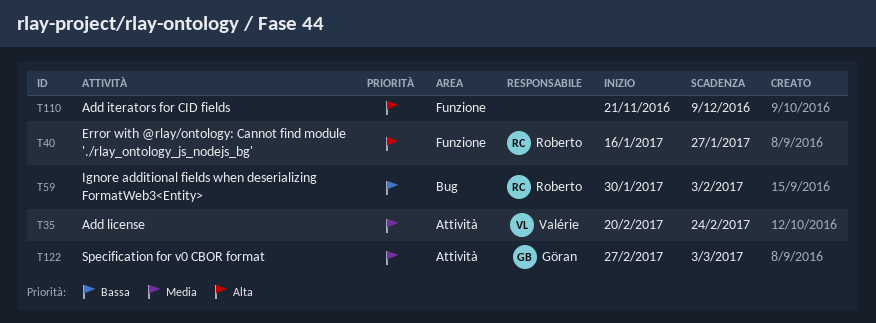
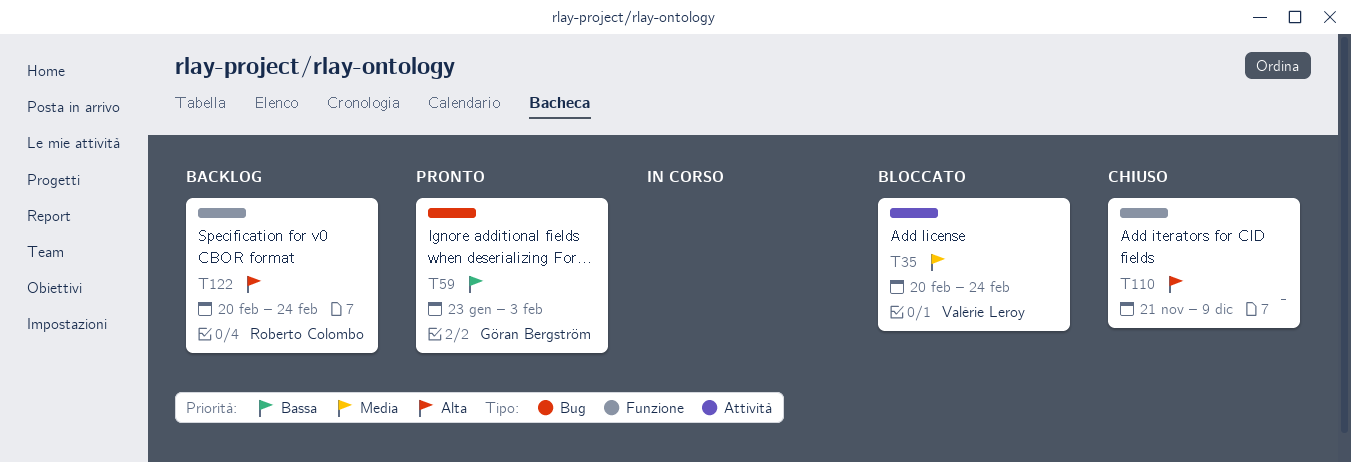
T40: present -> none
T59, owner: Roberto Colombo -> Göran Bergström
T59, start: Jan 30 -> Jan 23
T122, owner: Göran Bergström -> Roberto Colombo
T122, priority: Media -> Alta
T122, label: Attività -> Funzione
T122, start: Feb 27 -> Feb 20
T122, due: Mar 3 -> Feb 24

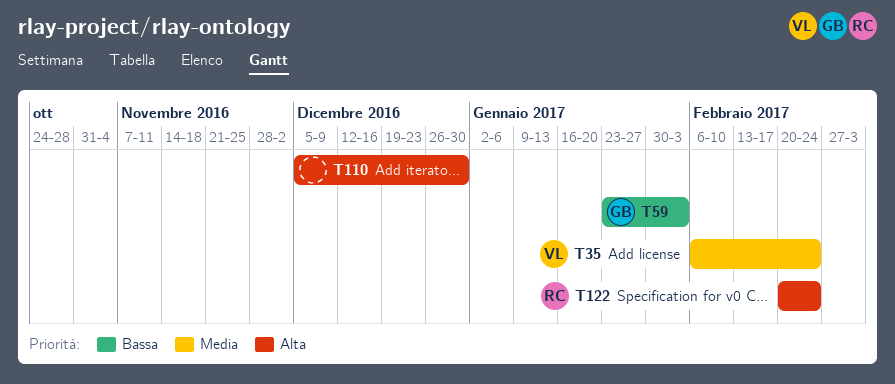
T35, start: Feb 20 -> Feb 6
T110, start: Nov 21 -> Dec 5
T110, due: Dec 9 -> Dec 30

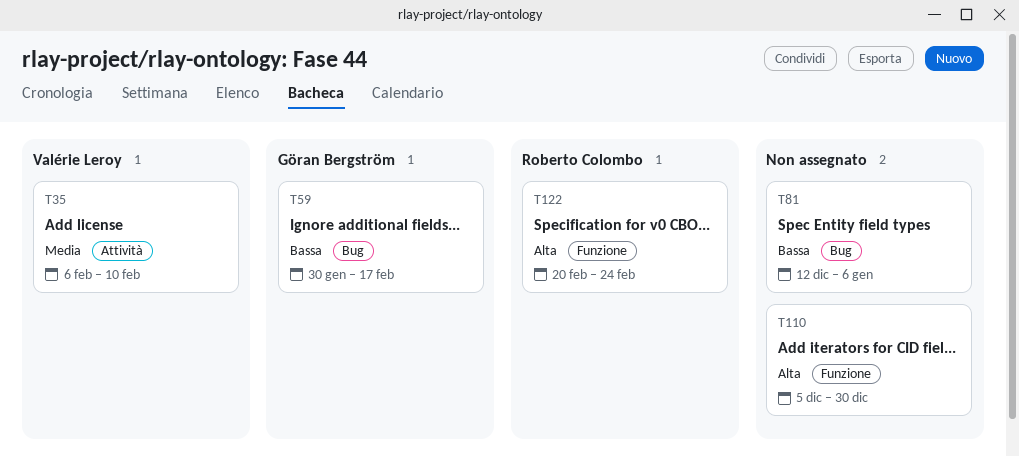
T35, due: Feb 24 -> Feb 10
T59, start: Jan 23 -> Jan 30
T59, due: Feb 3 -> Feb 17
T81: none -> present

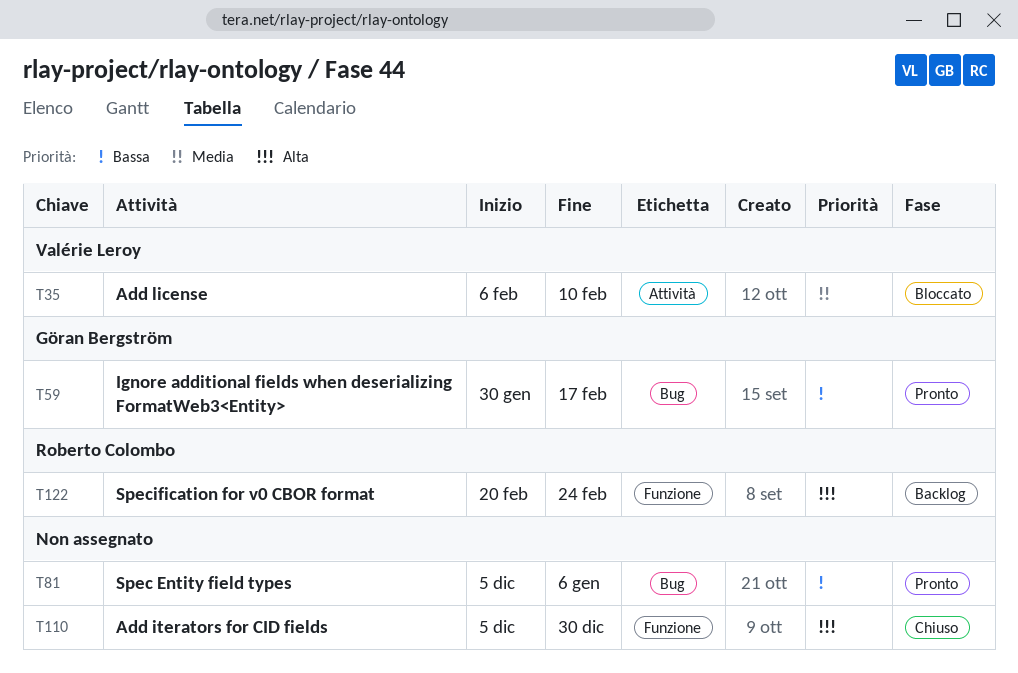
T81, start: Dec 12 -> Dec 5

